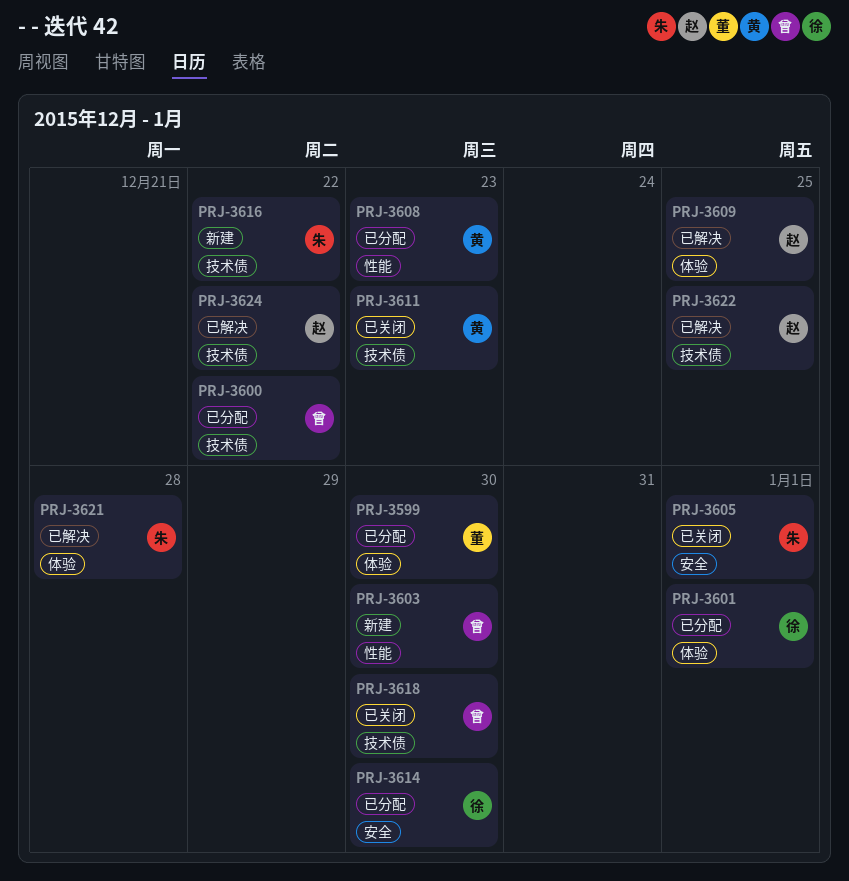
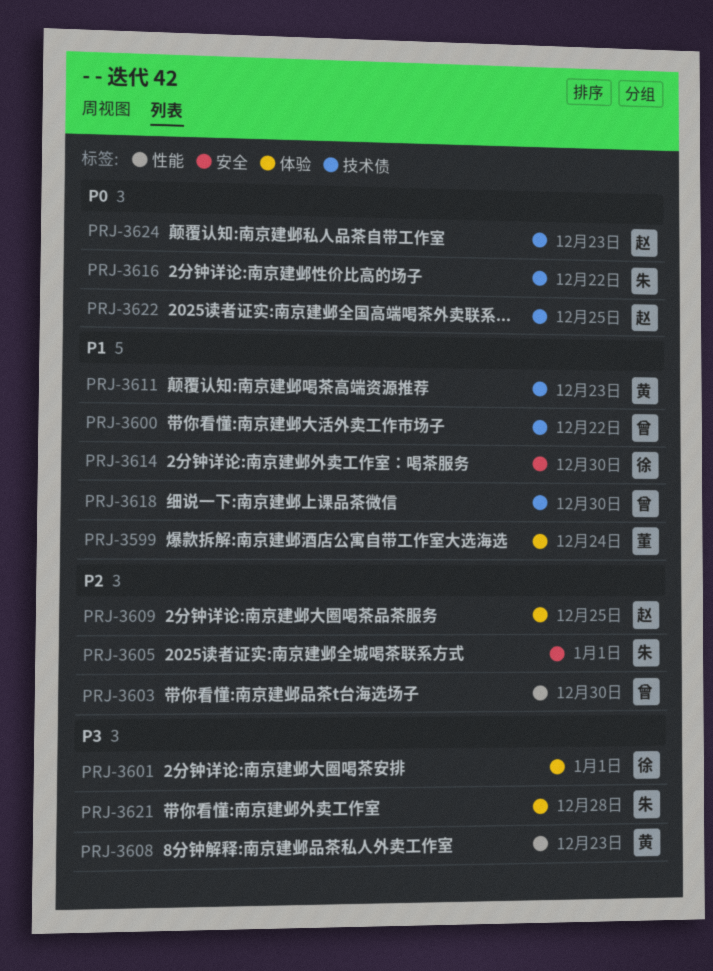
PRJ-3599, due: Dec 30 -> Dec 24
PRJ-3624, due: Dec 22 -> Dec 23

